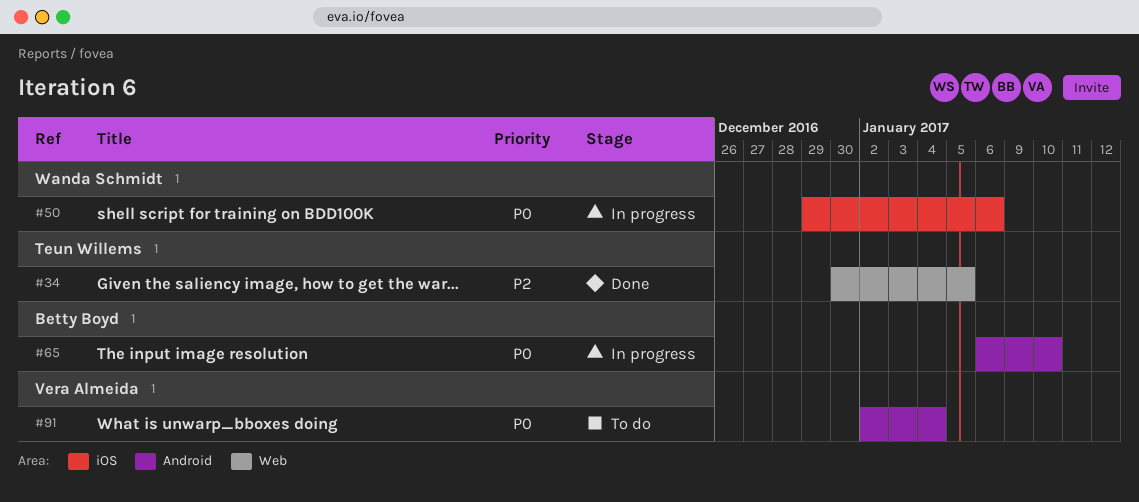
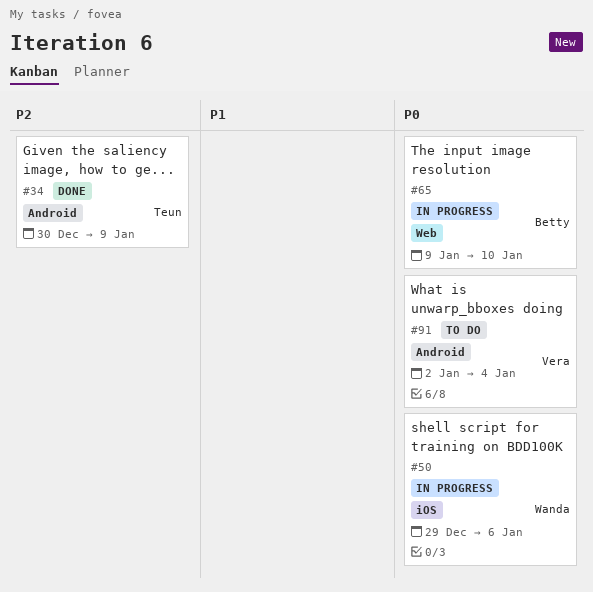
#34, label: Web -> Android
#34, due: Jan 5 -> Jan 9
#65, label: Android -> Web
#65, start: Jan 6 -> Jan 9

